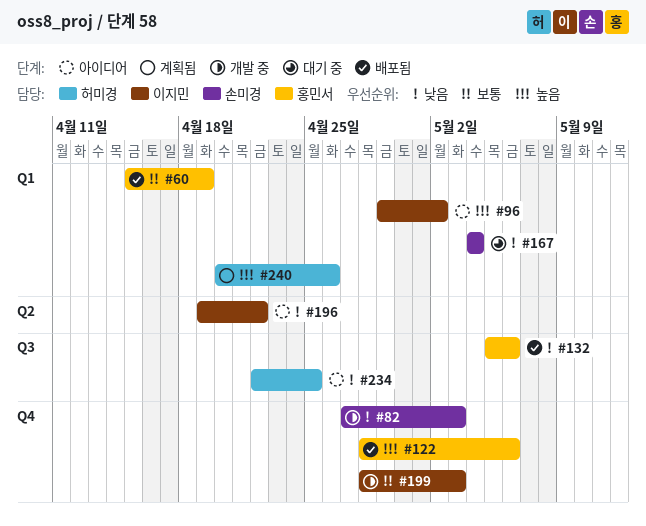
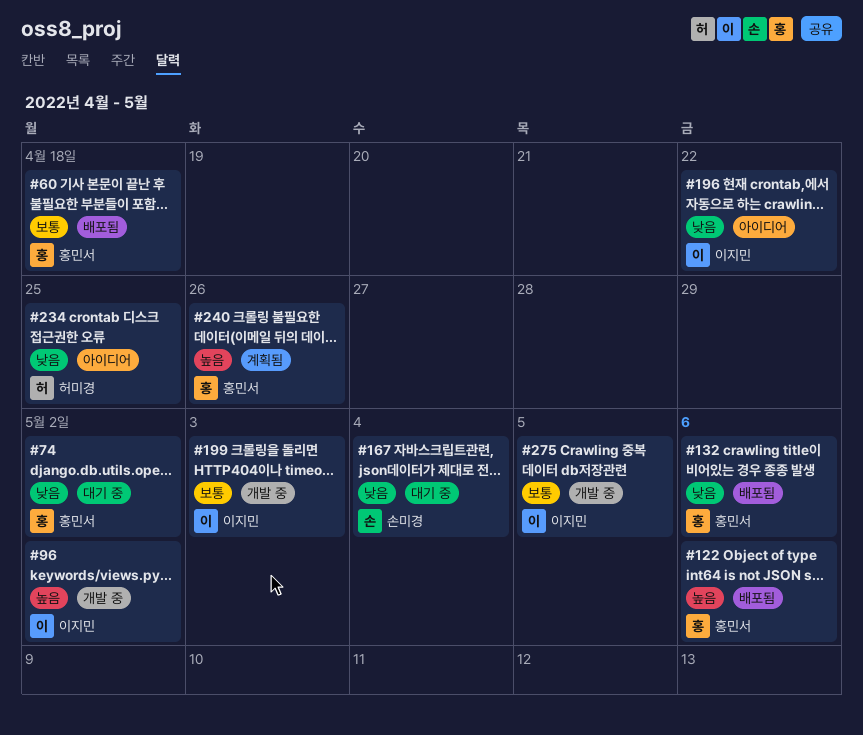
#60, due: Apr 19 -> Apr 18
#74: none -> present
#82: present -> none
#96, status: 아이디어 -> 개발 중
#240, owner: 허미경 -> 홍민서
#275: none -> present

